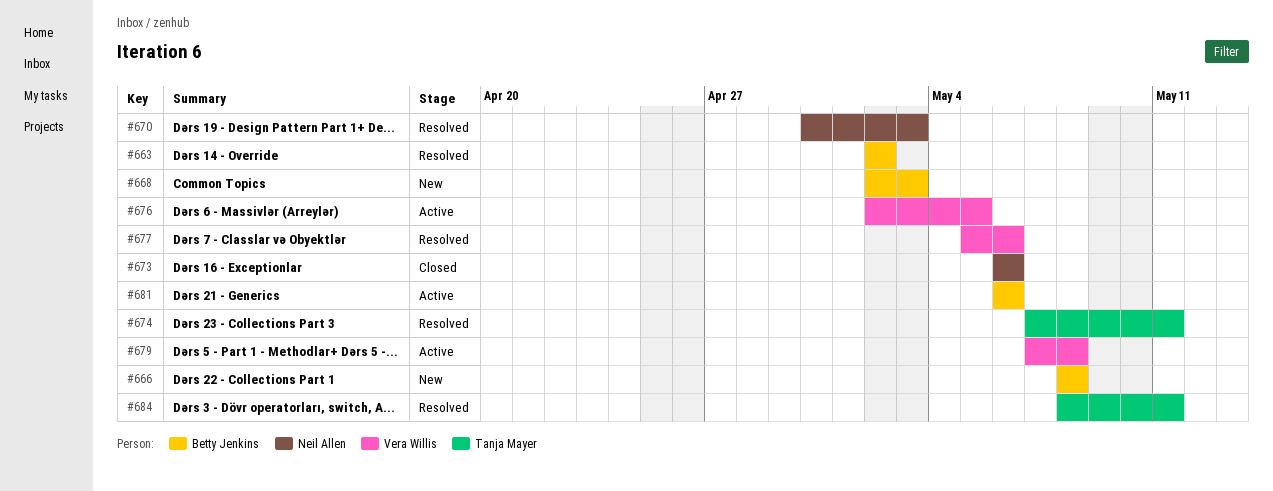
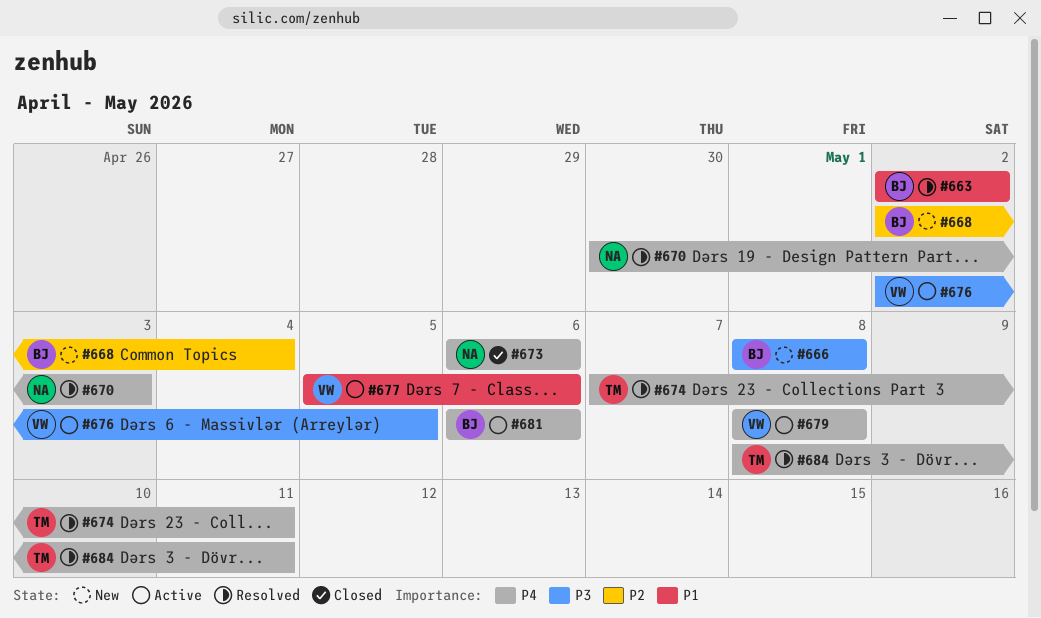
#668, due: May 3 -> May 4
#677, status: Resolved -> Active
#679, start: May 7 -> May 8

